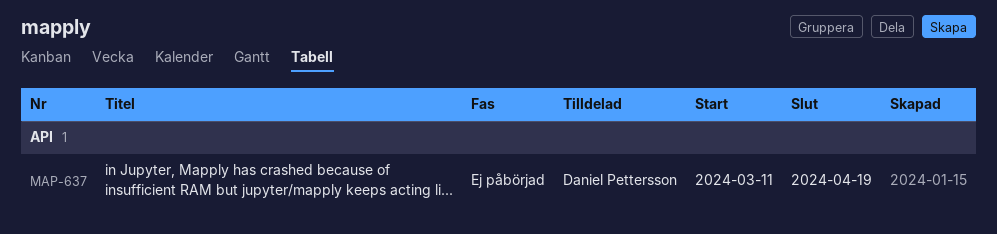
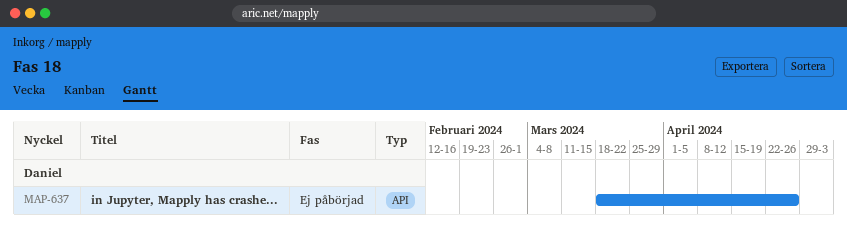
MAP-637, start: Mar 11 -> Mar 18
MAP-637, due: Apr 19 -> Apr 26

